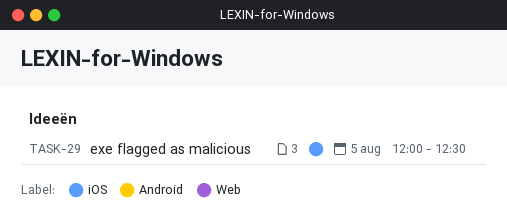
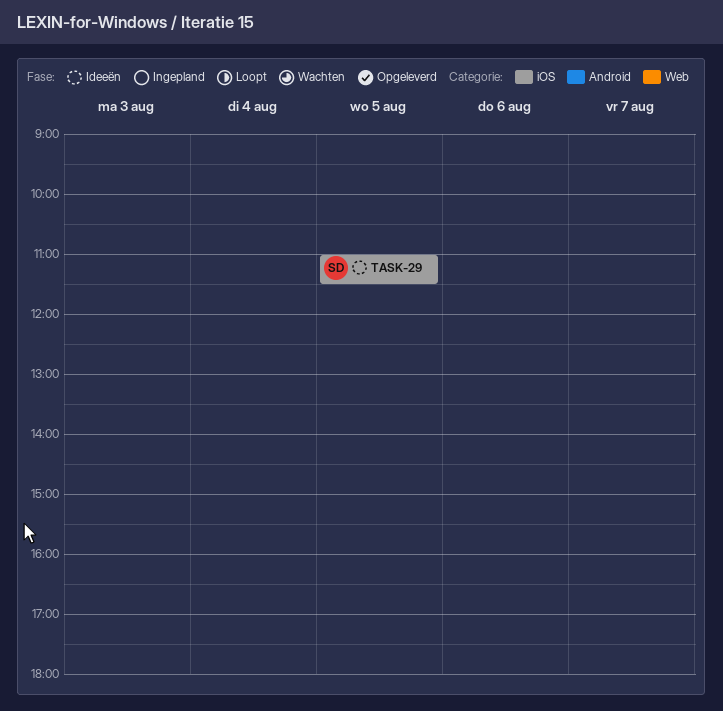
TASK-29, begins: 12:00 -> 11:00
TASK-29, ends: 12:30 -> 11:30

